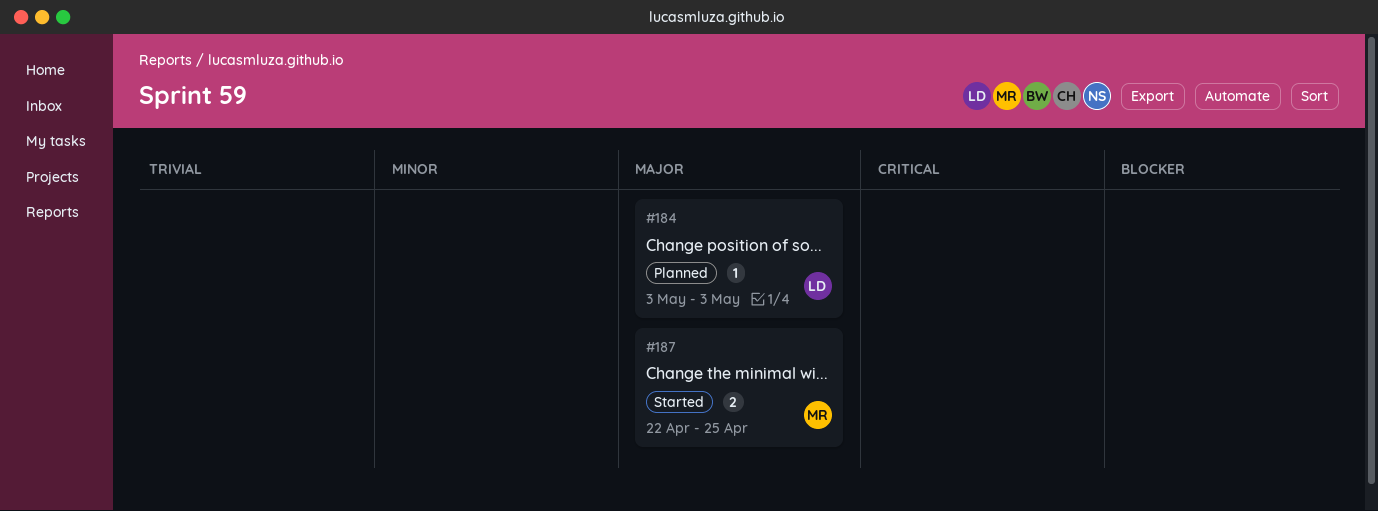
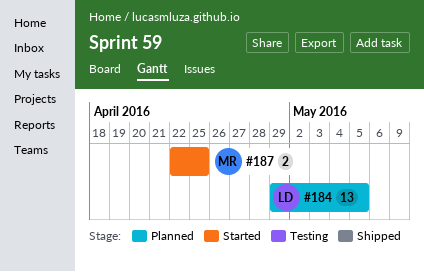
#184, estimate: 1 -> 13
#184, start: May 3 -> Apr 29
#184, due: May 3 -> May 5

